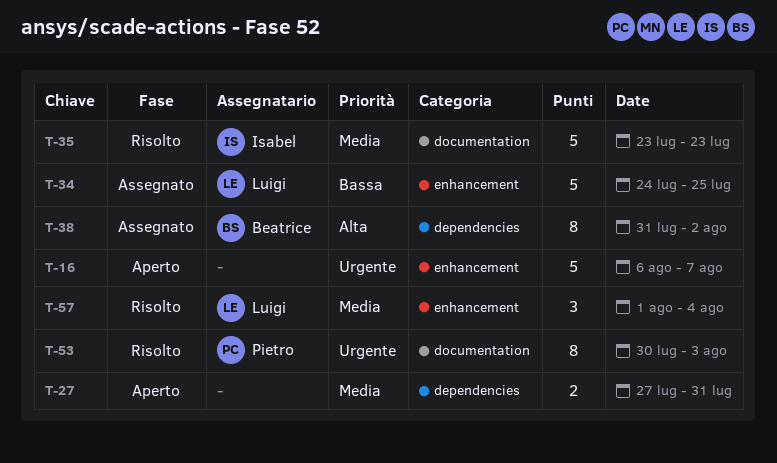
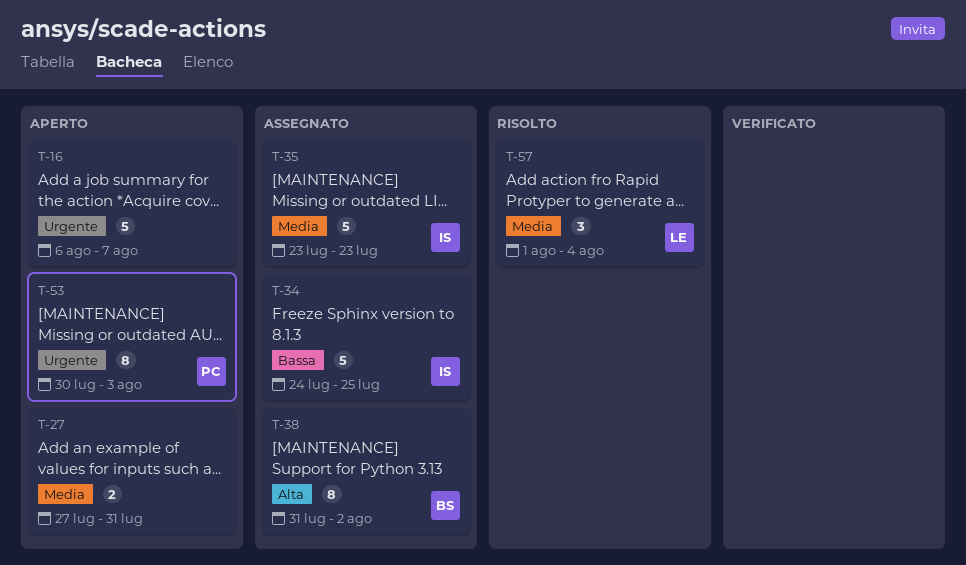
T-34, owner: Luigi -> Isabel
T-35, status: Risolto -> Assegnato
T-53, status: Risolto -> Aperto

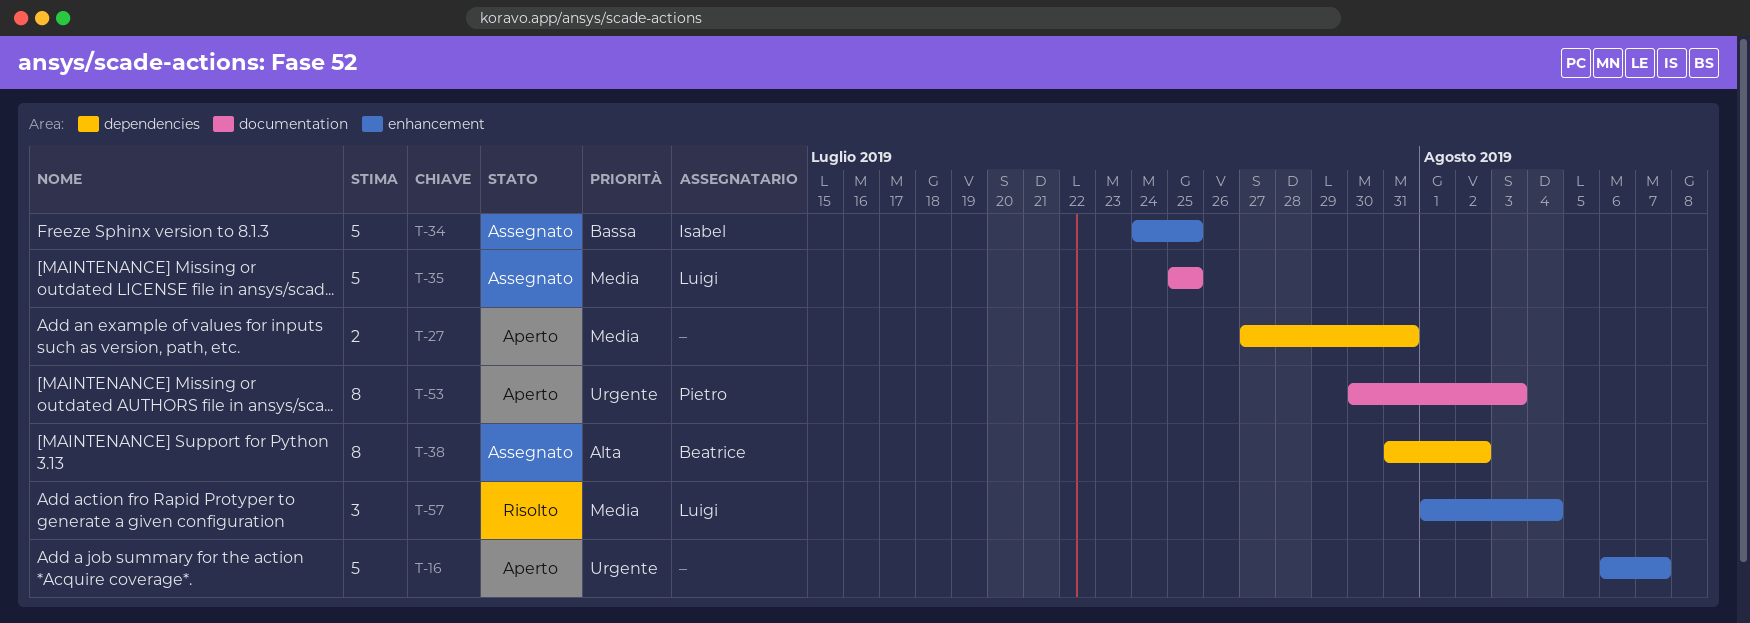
T-35, owner: Isabel -> Luigi
T-35, start: Jul 23 -> Jul 25
T-35, due: Jul 23 -> Jul 25

